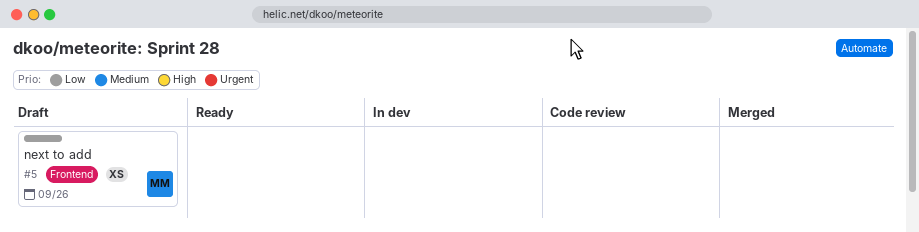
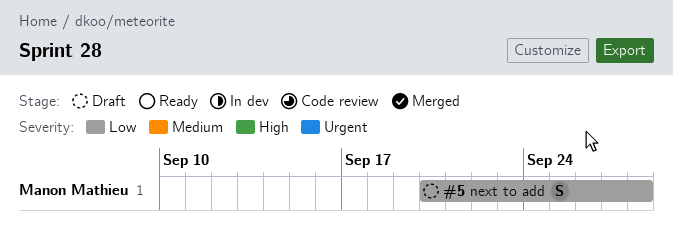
#5, estimate: XS -> S
#5, due: Sep 26 -> Sep 28

